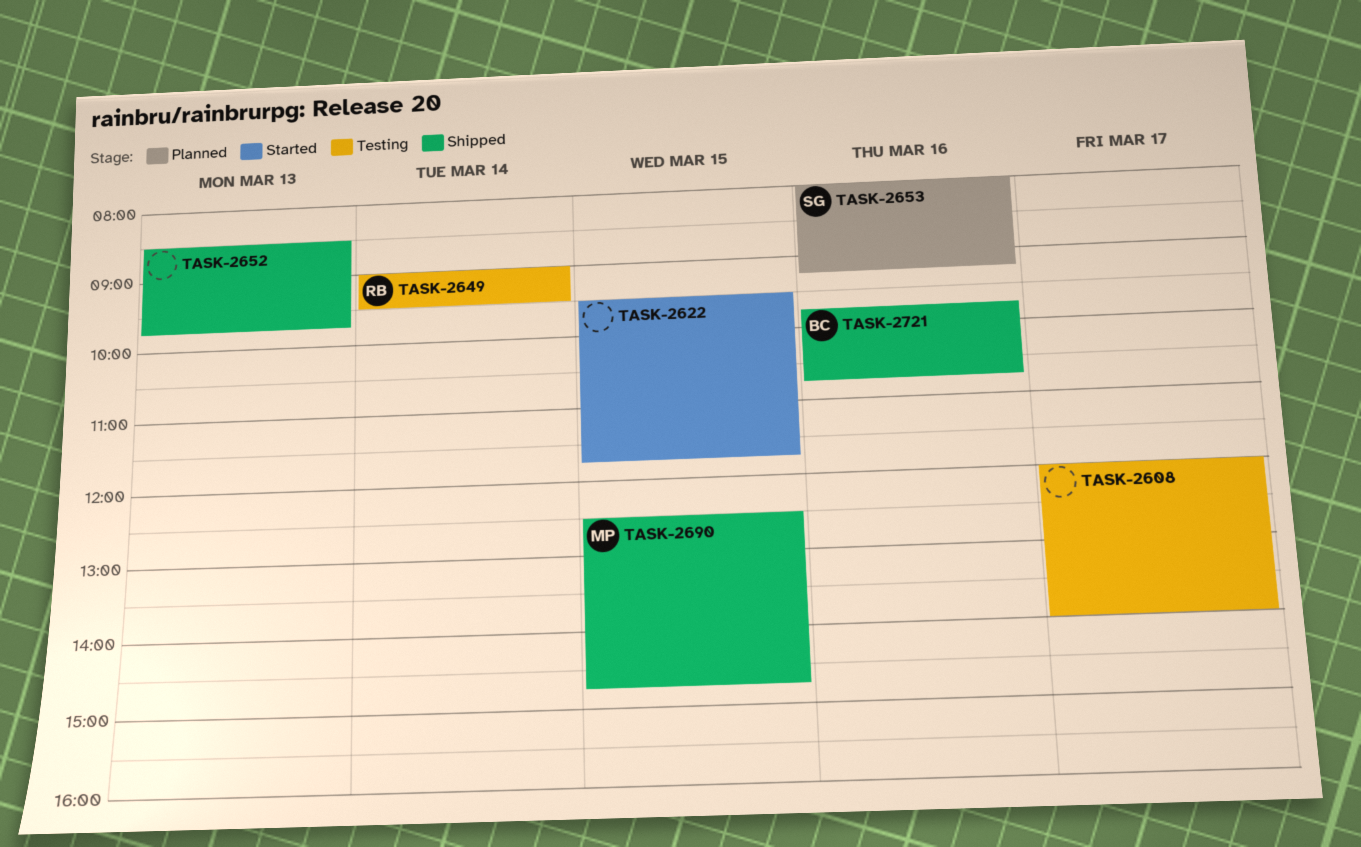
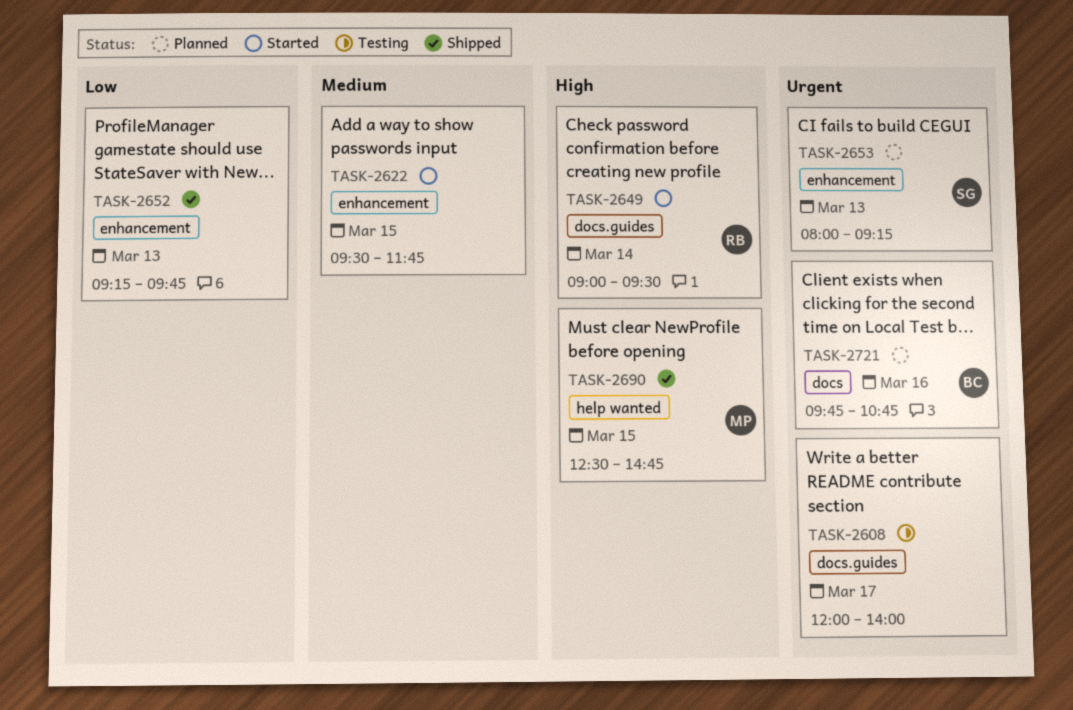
TASK-2649, status: Testing -> Started
TASK-2652, begins: 08:30 -> 09:15
TASK-2653, day: Mar 16 -> Mar 13
TASK-2721, status: Shipped -> Planned

